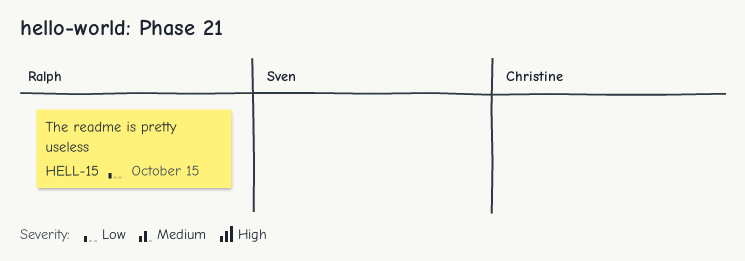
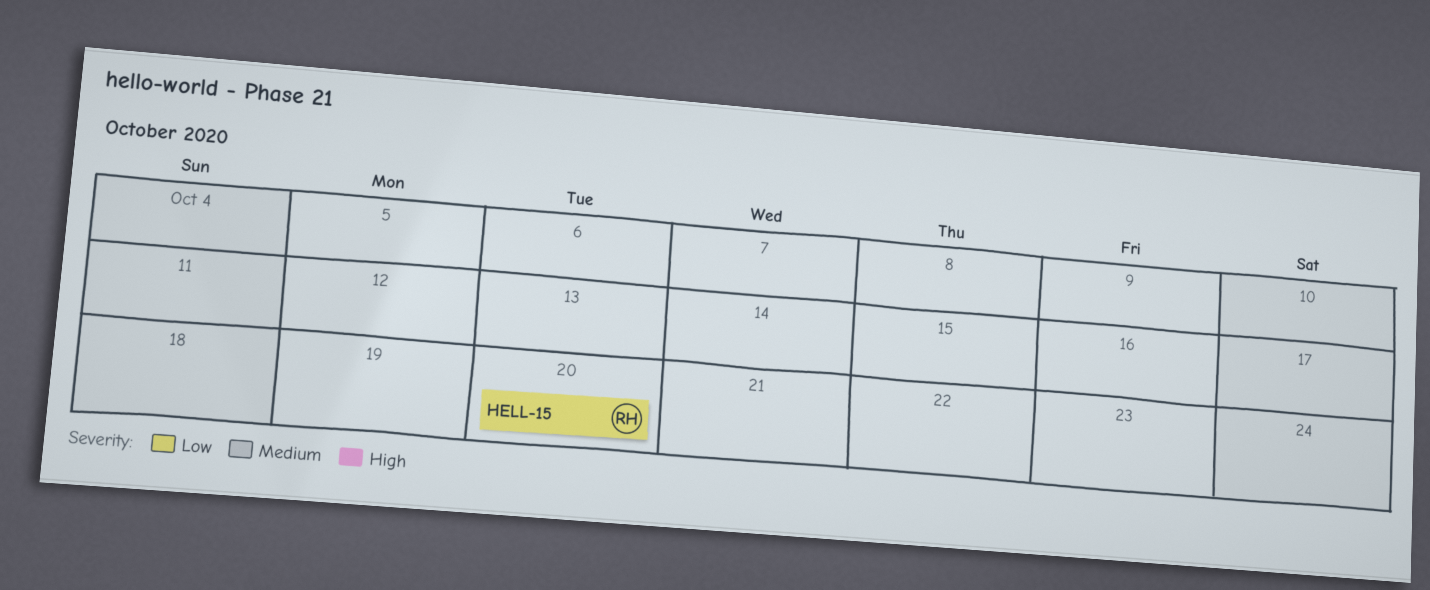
HELL-15, due: Oct 15 -> Oct 20

